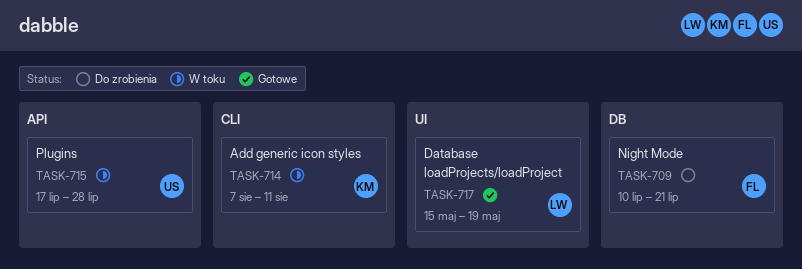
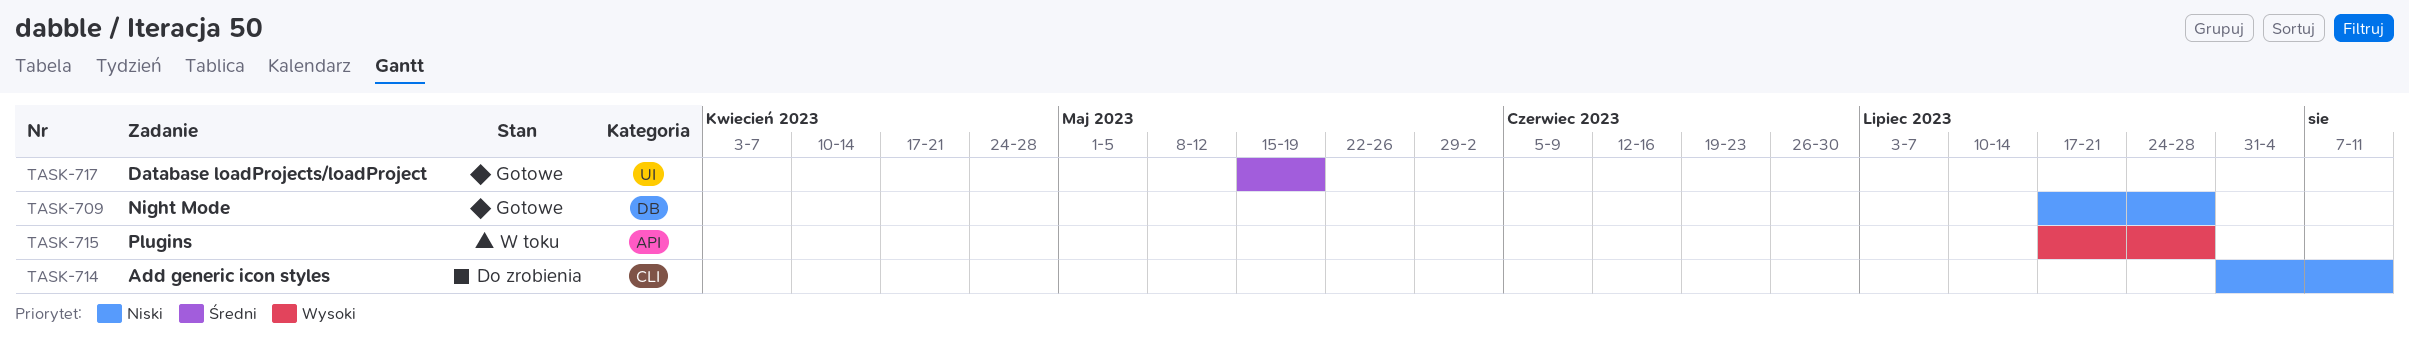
TASK-709, status: Do zrobienia -> Gotowe
TASK-709, start: Jul 10 -> Jul 17
TASK-709, due: Jul 21 -> Jul 28
TASK-714, status: W toku -> Do zrobienia
TASK-714, start: Aug 7 -> Jul 31

